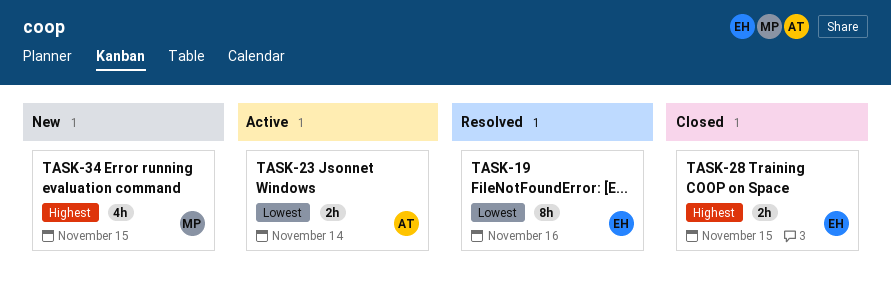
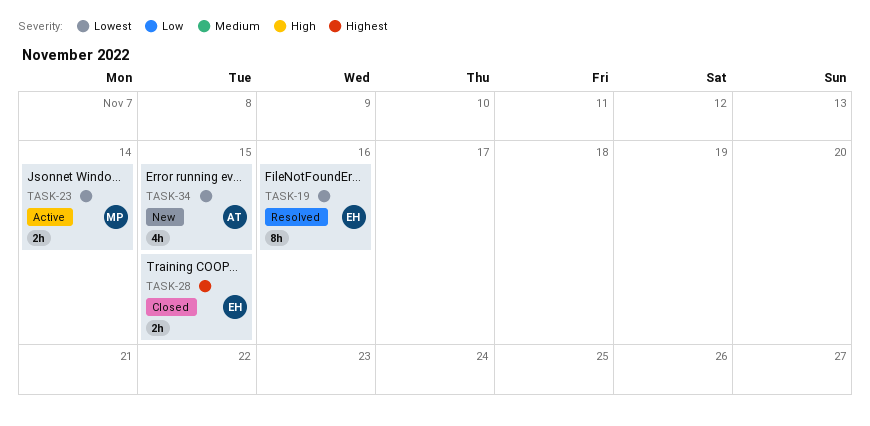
TASK-23, owner: AT -> MP
TASK-34, owner: MP -> AT
TASK-34, priority: Highest -> Lowest

